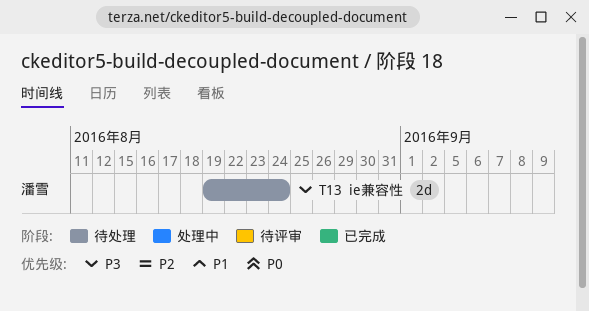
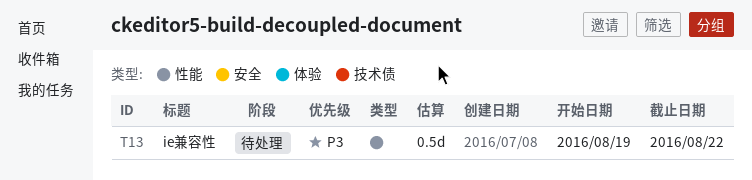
T13, estimate: 2d -> 0.5d
T13, due: Aug 24 -> Aug 22

